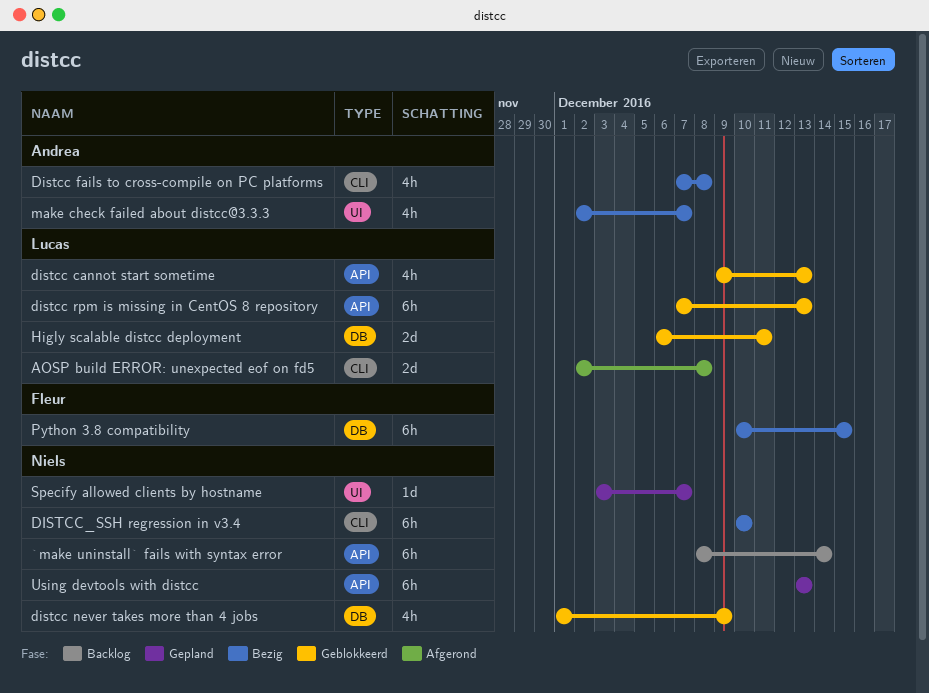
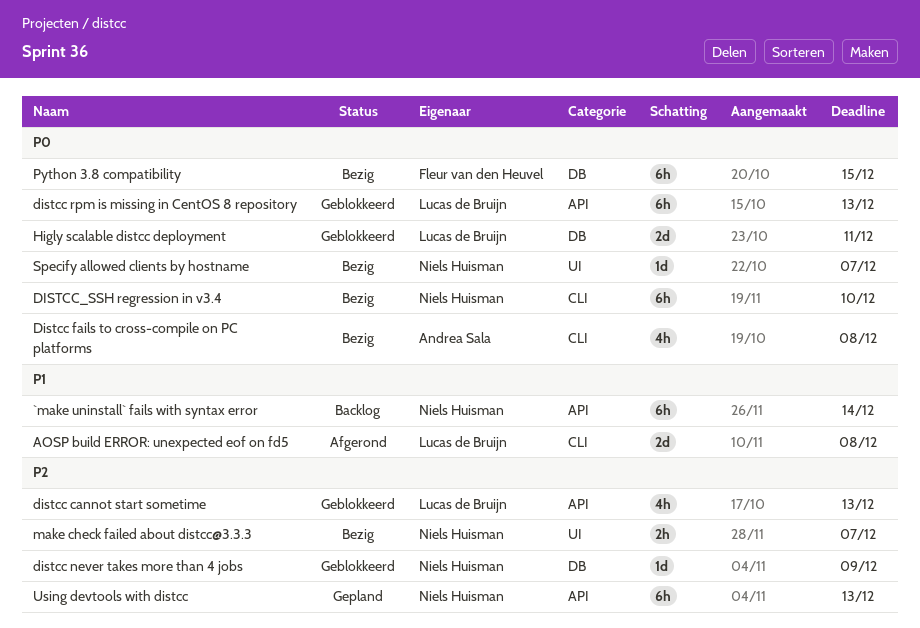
distcc never takes more than 4 jobs, estimate: 4h -> 1d
make check failed about distcc@3.3.3, owner: Andrea Sala -> Niels Huisman
make check failed about distcc@3.3.3, estimate: 4h -> 2h
Specify allowed clients by hostname, status: Gepland -> Bezig

